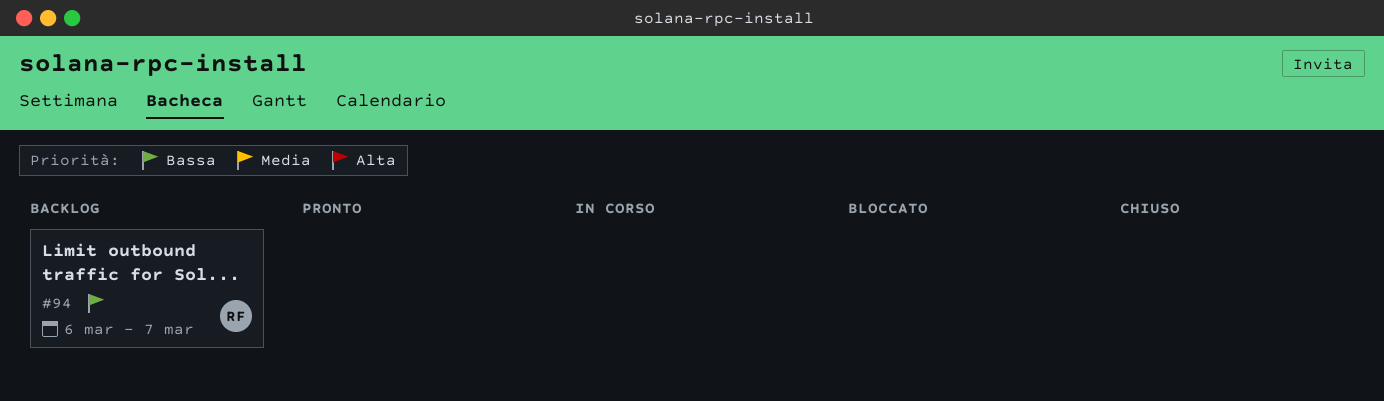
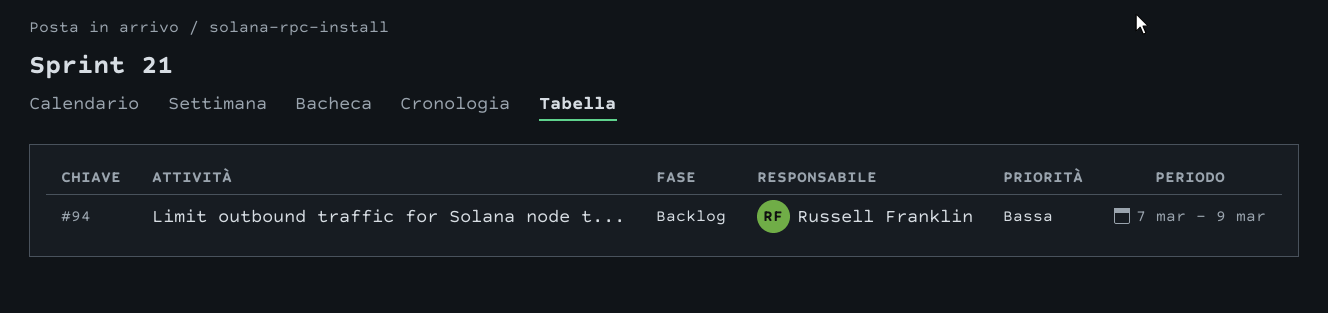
#94, start: Mar 6 -> Mar 7
#94, due: Mar 7 -> Mar 9

